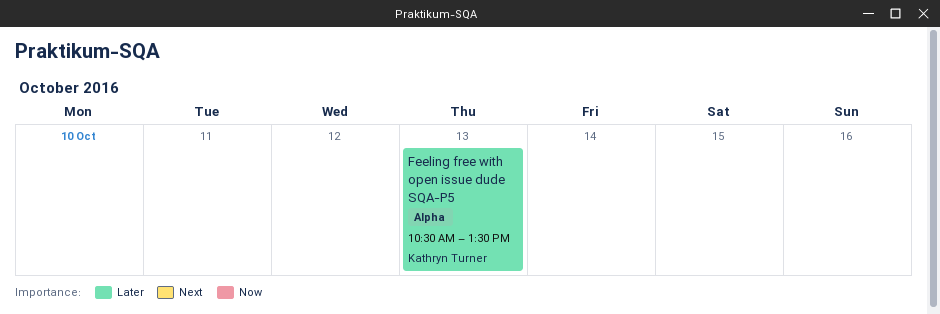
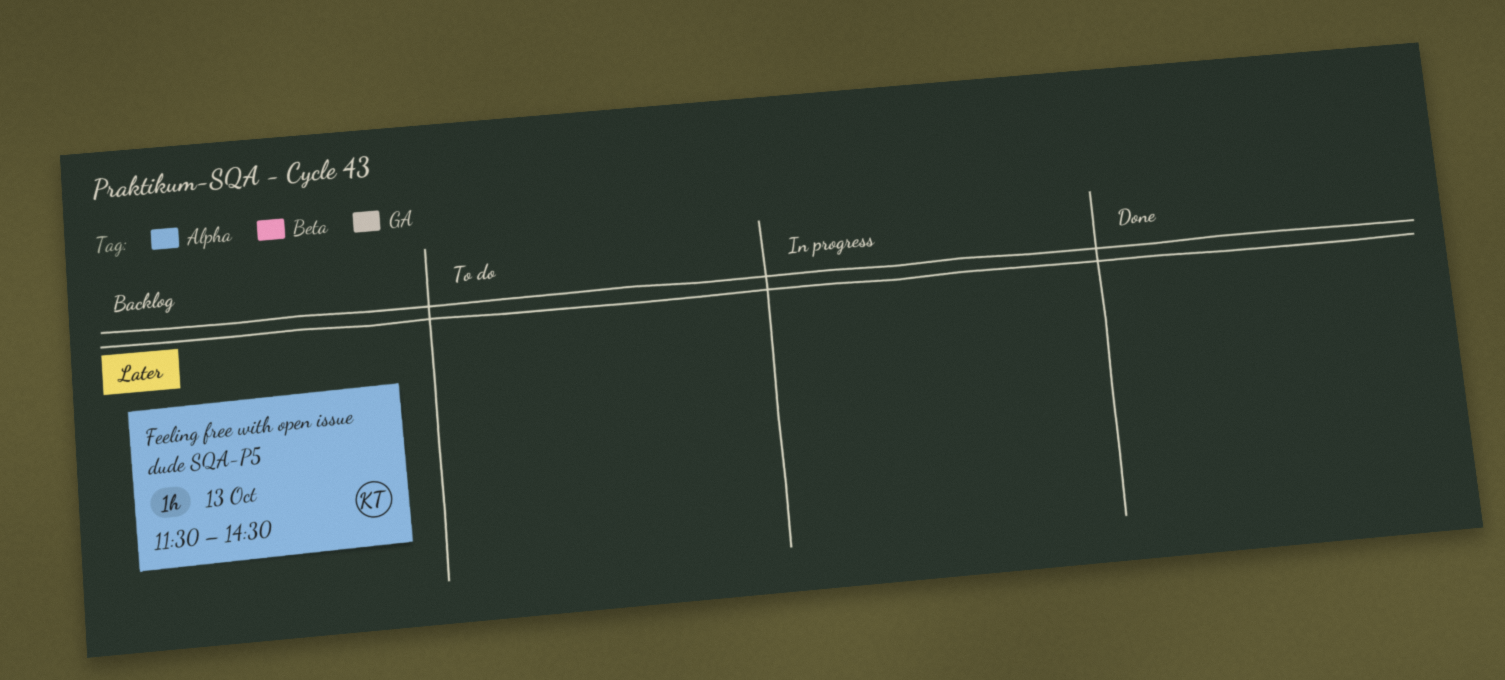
Feeling free with open issue dude SQA-P5, begins: 10:30 -> 11:30
Feeling free with open issue dude SQA-P5, ends: 13:30 -> 14:30

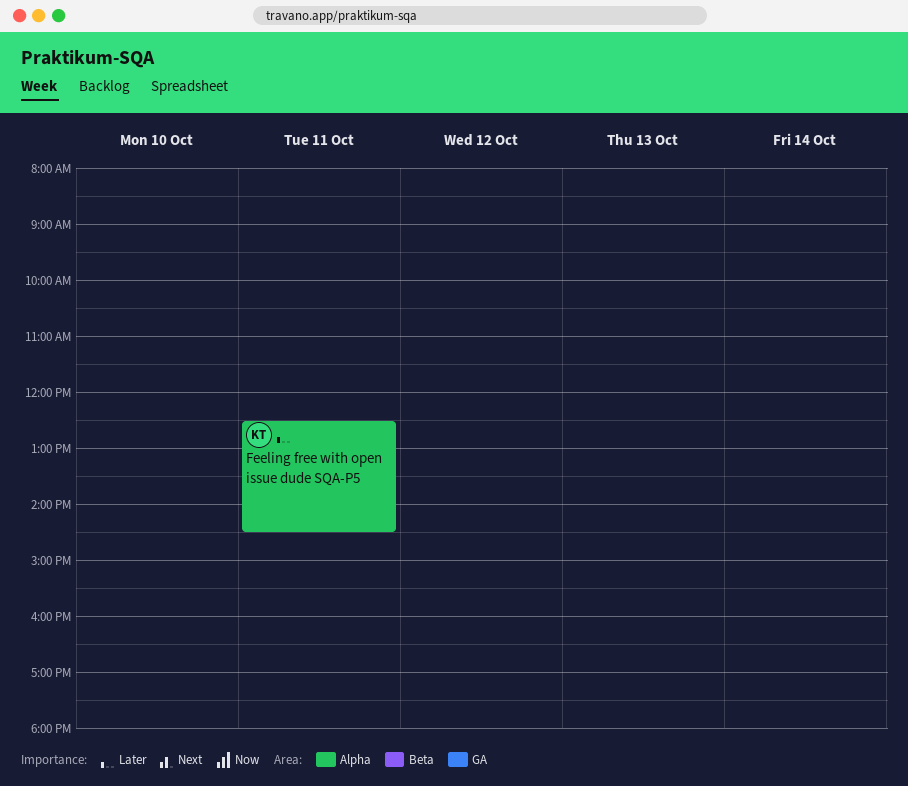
Feeling free with open issue dude SQA-P5, day: Oct 13 -> Oct 11
Feeling free with open issue dude SQA-P5, begins: 11:30 -> 12:30

